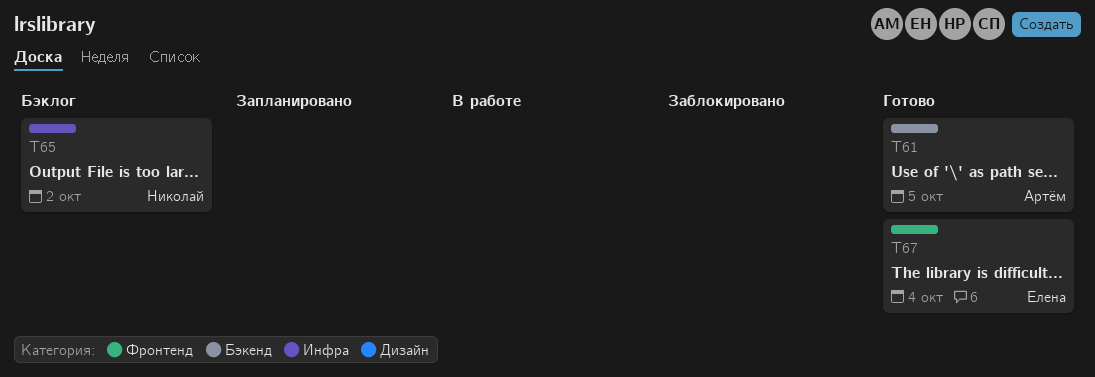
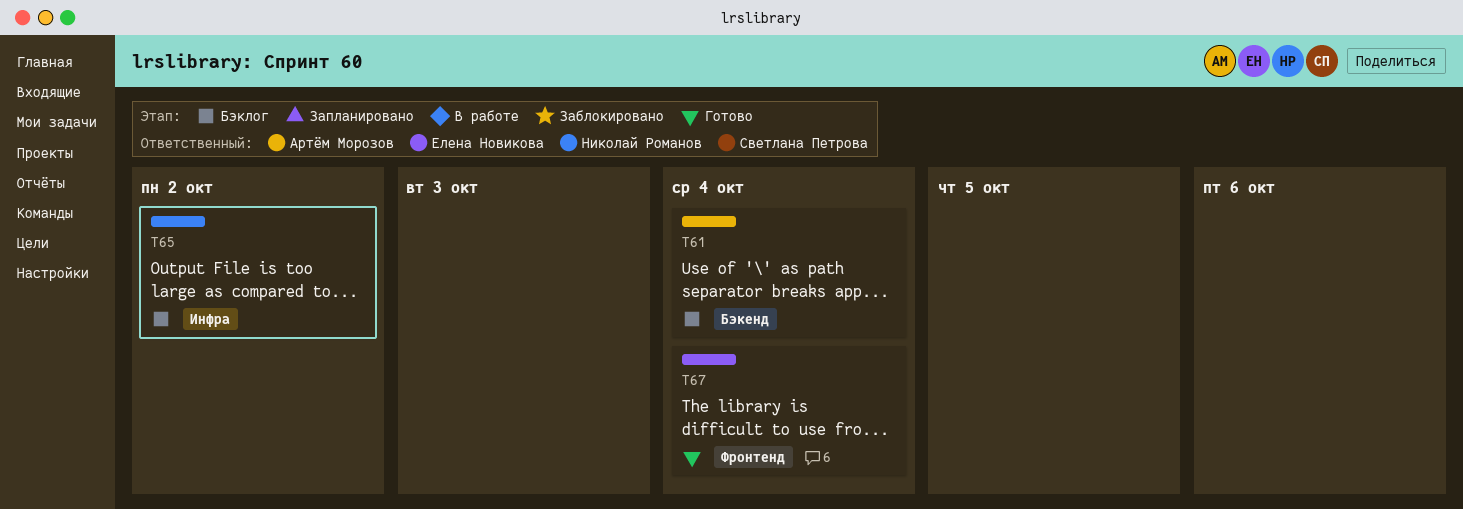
T61, status: Готово -> Бэклог
T61, due: Oct 5 -> Oct 4

